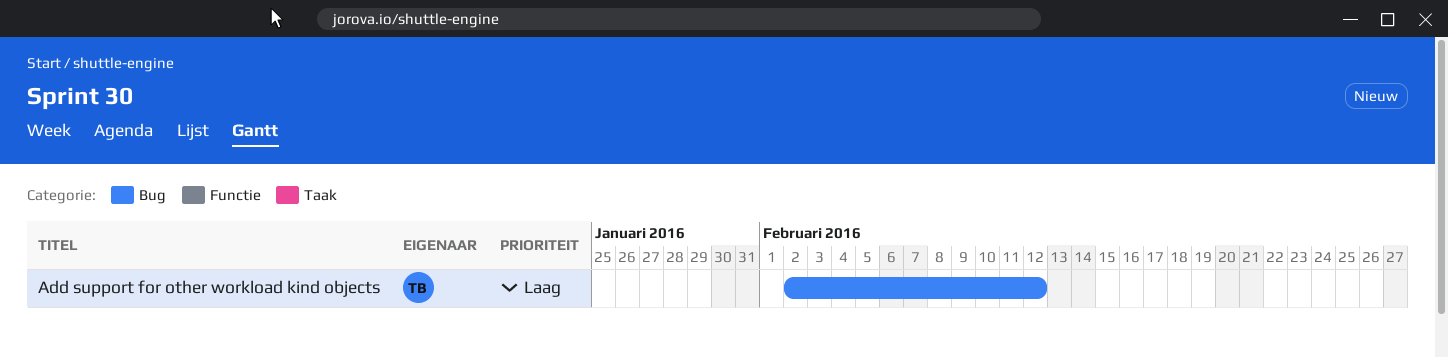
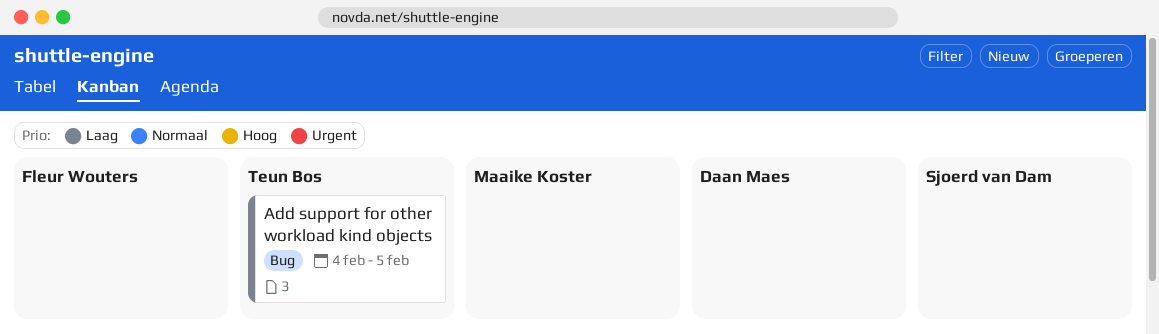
Add support for other workload kind objects, start: Feb 2 -> Feb 4
Add support for other workload kind objects, due: Feb 12 -> Feb 5

